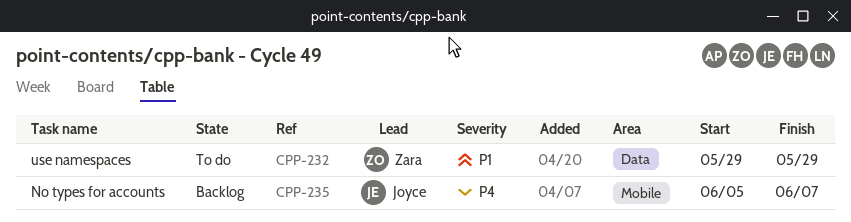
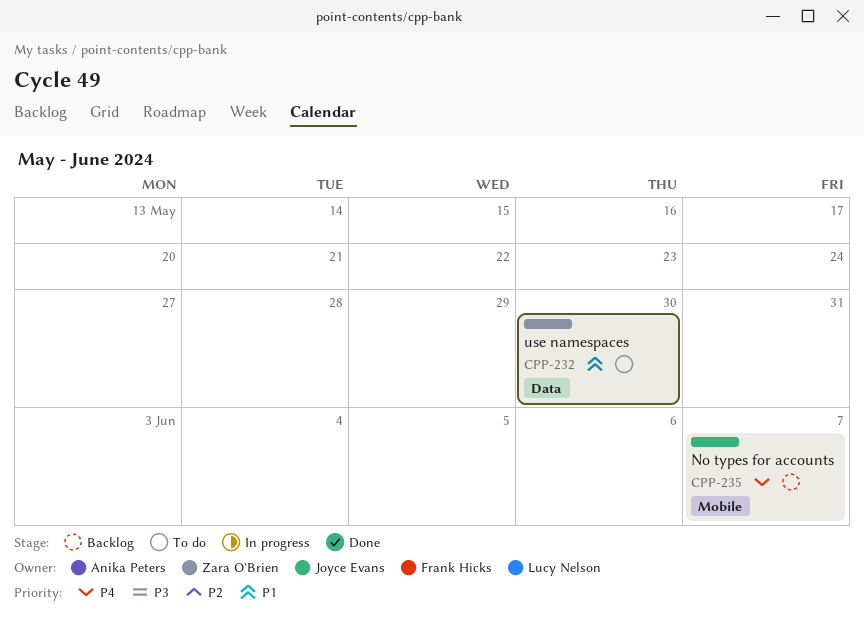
CPP-232, due: May 29 -> May 30

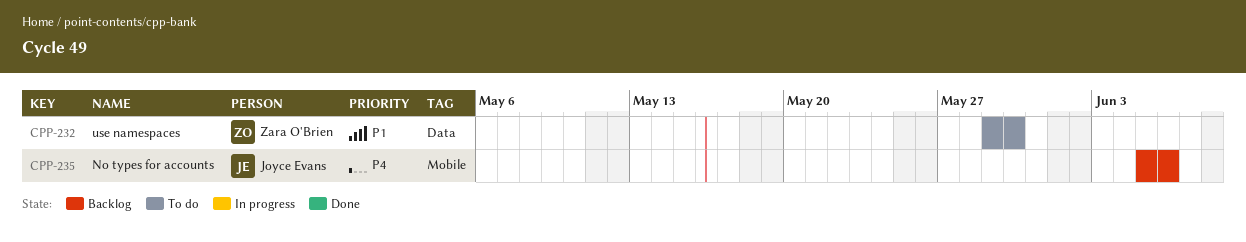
CPP-235, due: Jun 7 -> Jun 6

